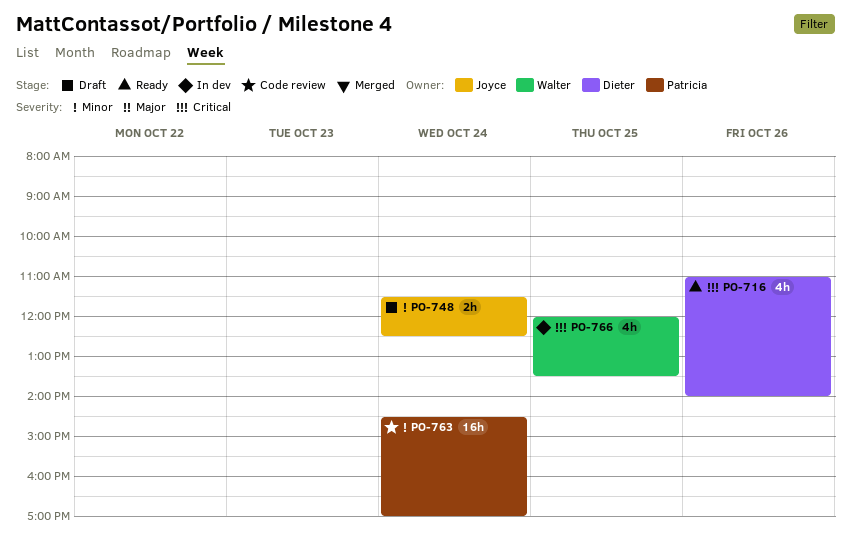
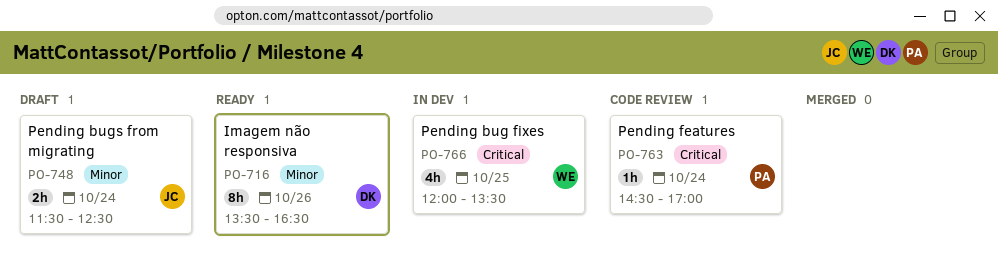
PO-716, priority: Critical -> Minor
PO-716, estimate: 4h -> 8h
PO-716, begins: 11:00 -> 13:30
PO-716, ends: 14:00 -> 16:30
PO-763, priority: Minor -> Critical
PO-763, estimate: 16h -> 1h

